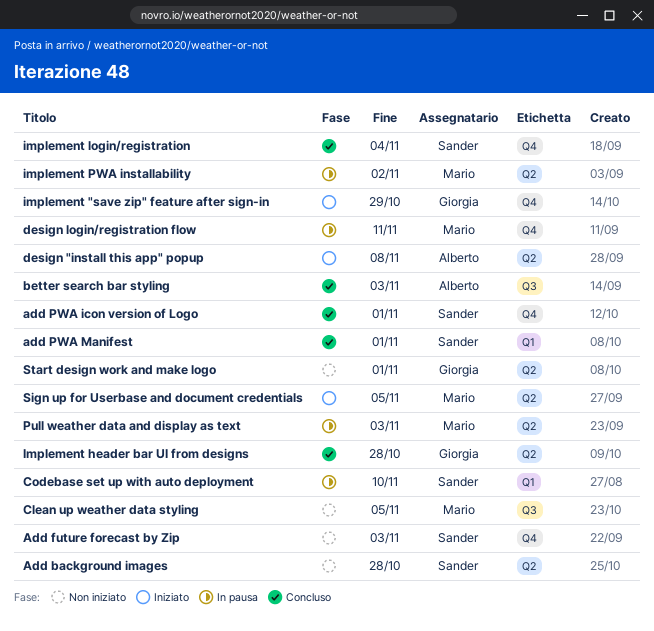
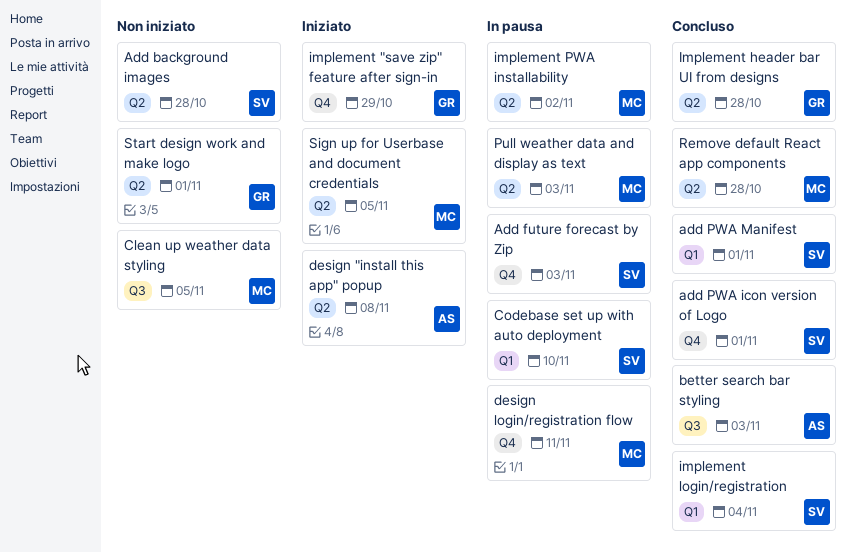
Add future forecast by Zip, status: Non iniziato -> In pausa
implement login/registration, label: Q4 -> Q1
Remove default React app components: none -> present

